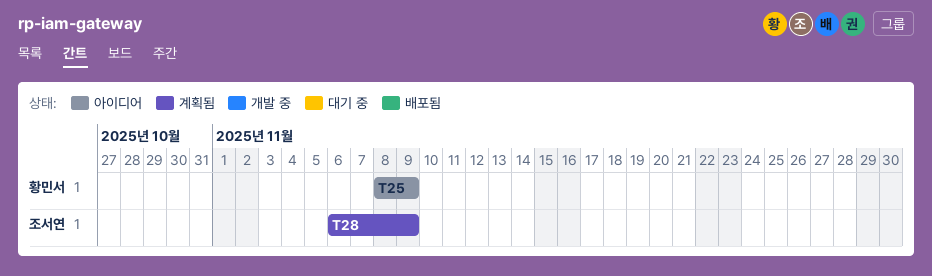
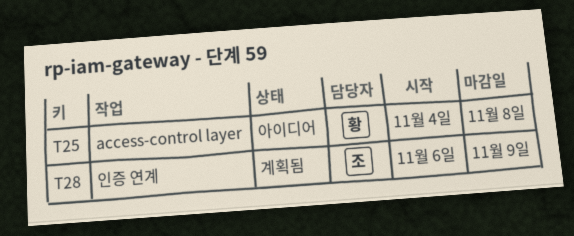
T25, start: Nov 8 -> Nov 4
T25, due: Nov 9 -> Nov 8

